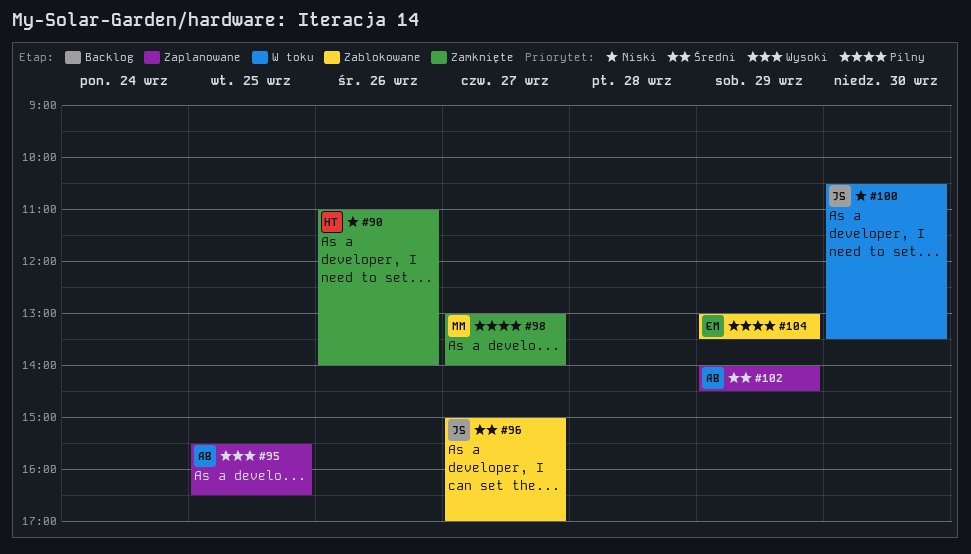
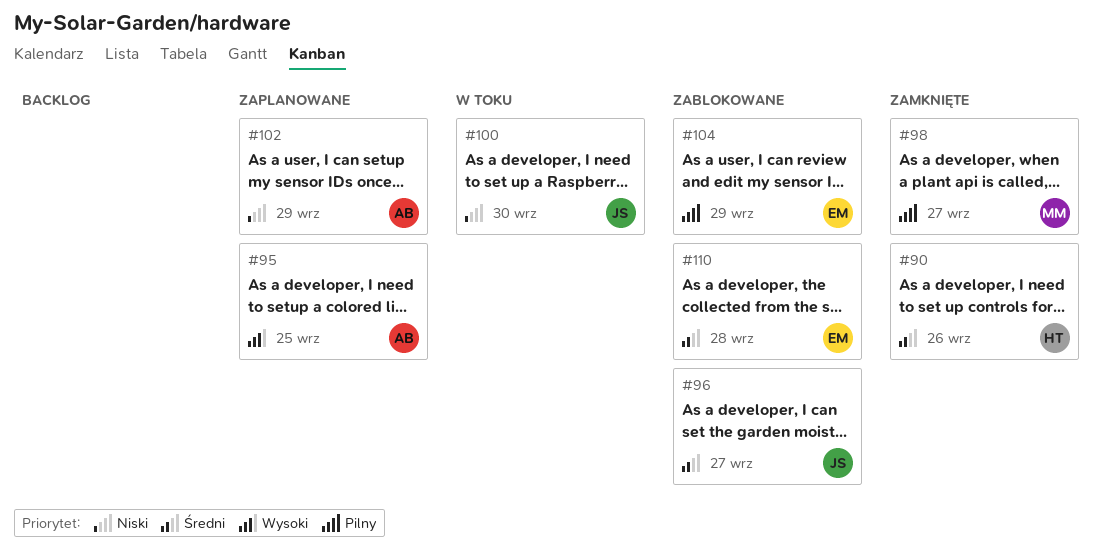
#90, priority: Niski -> Średni
#102, priority: Średni -> Niski
#110: none -> present

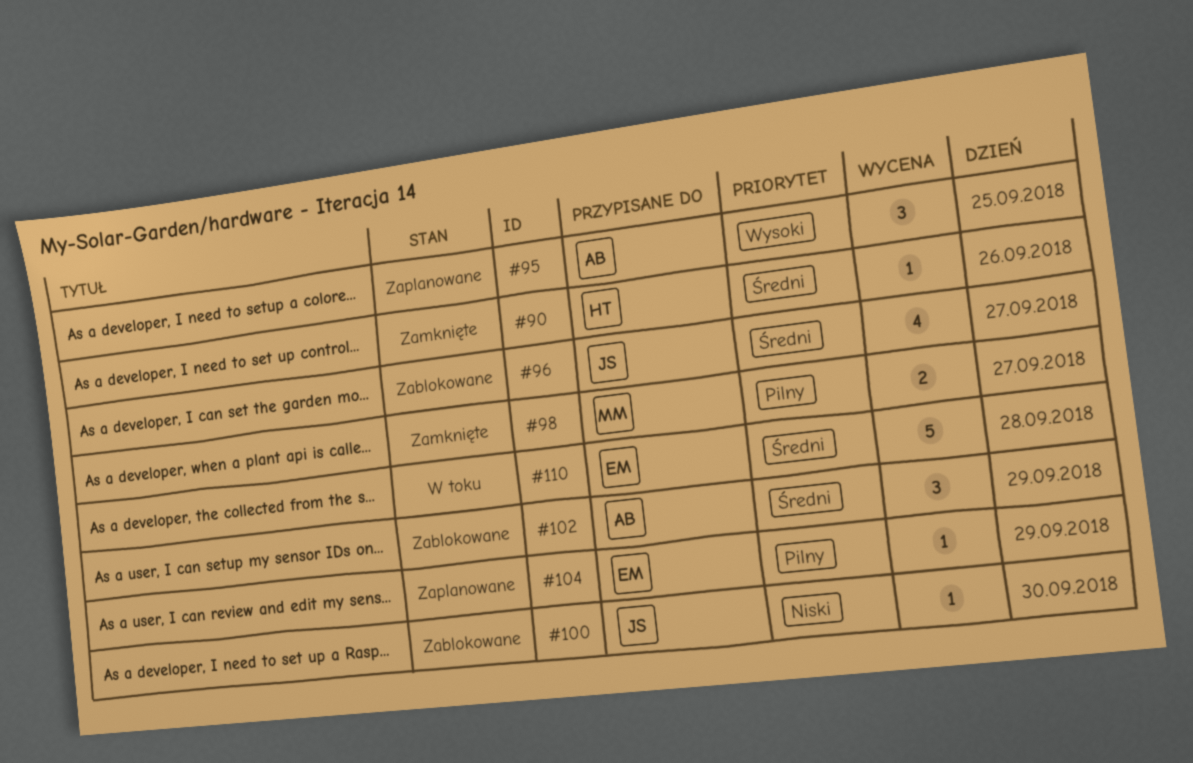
#100, status: W toku -> Zablokowane
#102, status: Zaplanowane -> Zablokowane
#102, priority: Niski -> Średni
#104, status: Zablokowane -> Zaplanowane
#110, status: Zablokowane -> W toku

